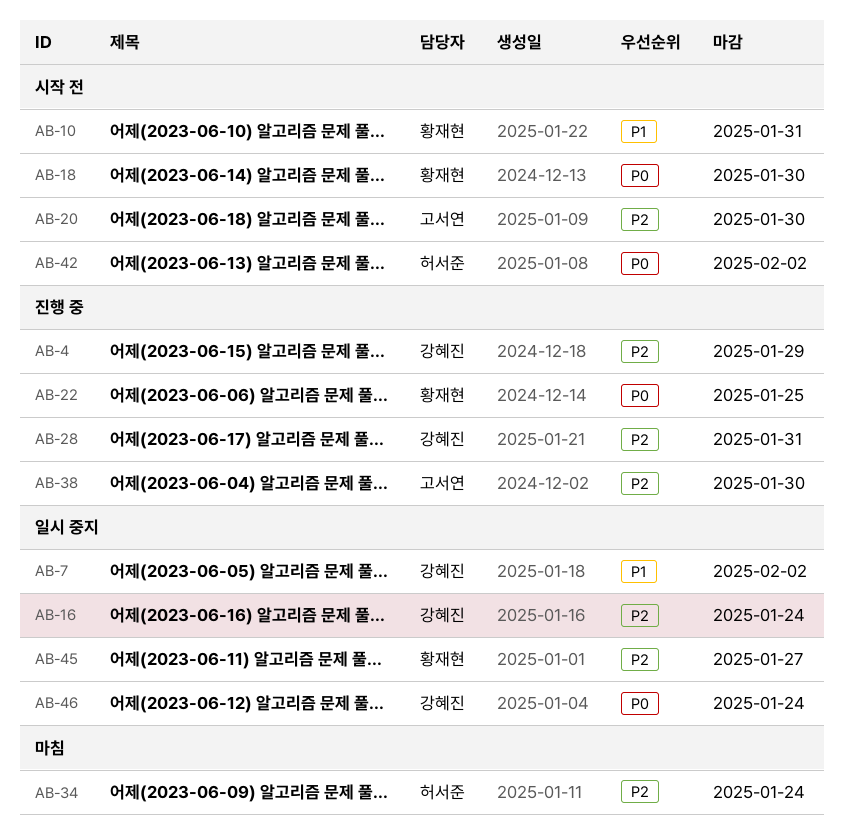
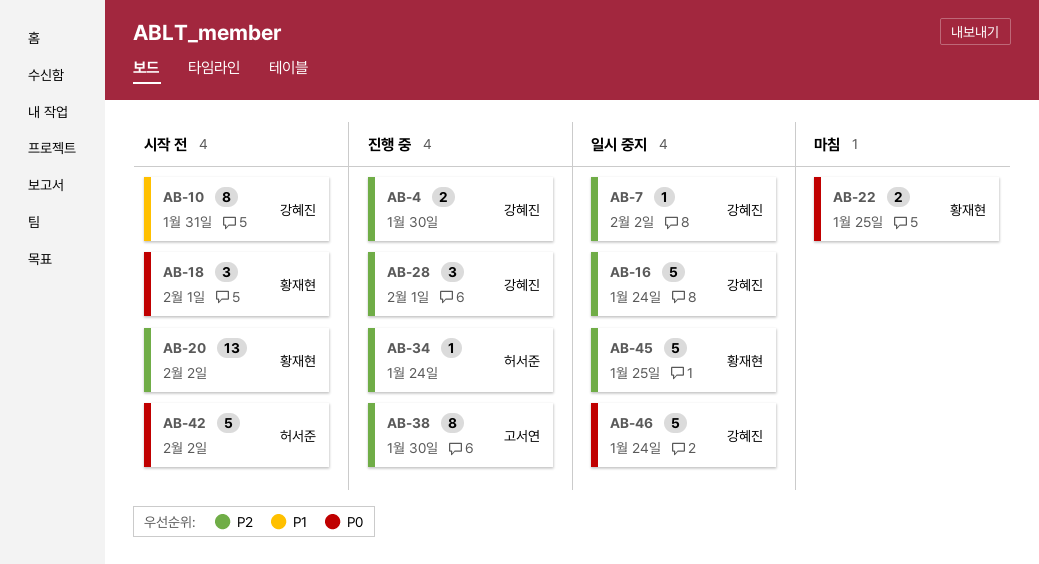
AB-4, due: Jan 29 -> Jan 30
AB-7, priority: P1 -> P2
AB-10, owner: 황재현 -> 강혜진
AB-18, due: Jan 30 -> Feb 1
AB-20, owner: 고서연 -> 황재현
AB-20, due: Jan 30 -> Feb 2
AB-22, status: 진행 중 -> 마침
AB-28, due: Jan 31 -> Feb 1
AB-34, status: 마침 -> 진행 중
AB-45, due: Jan 27 -> Jan 25

